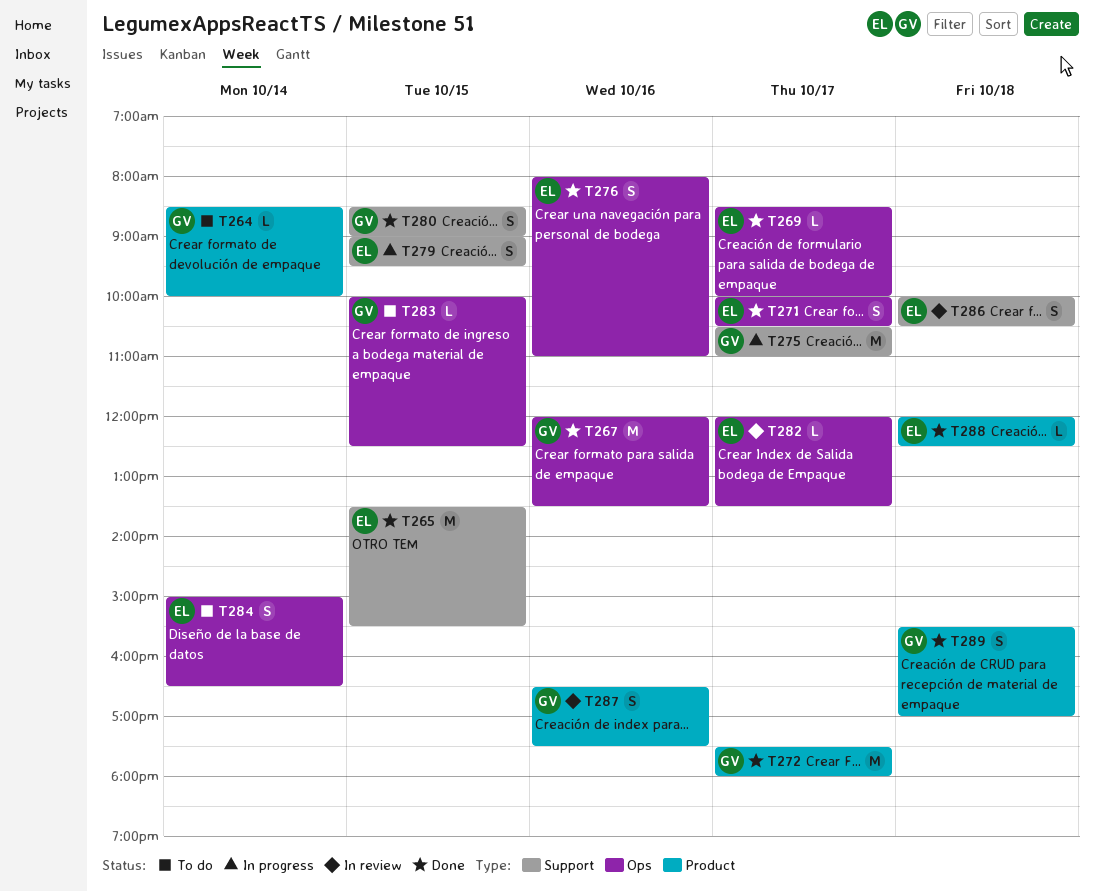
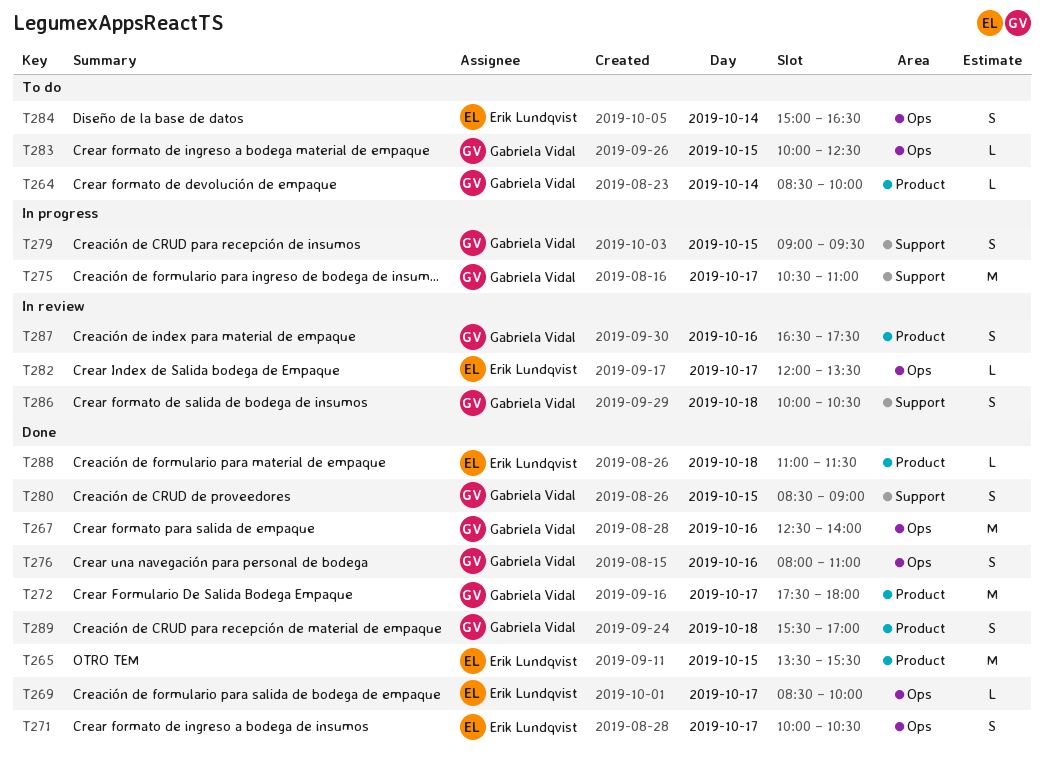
T265, label: Support -> Product
T267, begins: 12:00 -> 12:30
T267, ends: 13:30 -> 14:00
T276, owner: Erik Lundqvist -> Gabriela Vidal
T279, owner: Erik Lundqvist -> Gabriela Vidal
T286, owner: Erik Lundqvist -> Gabriela Vidal
T288, begins: 12:00 -> 11:00
T288, ends: 12:30 -> 11:30

